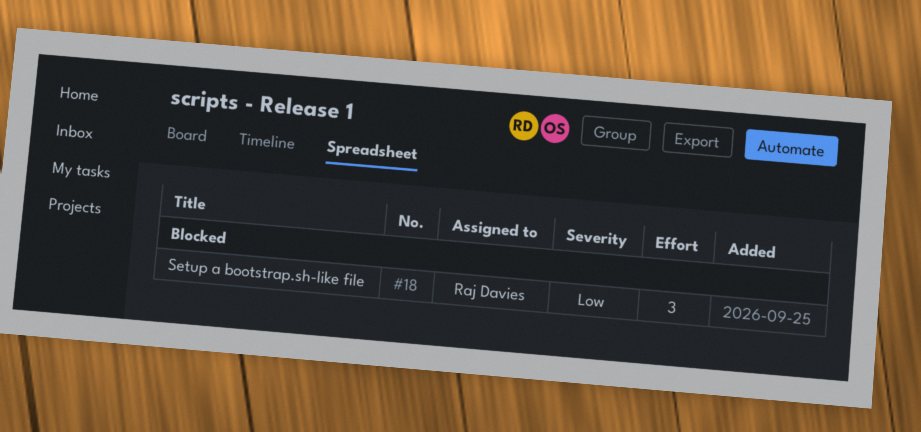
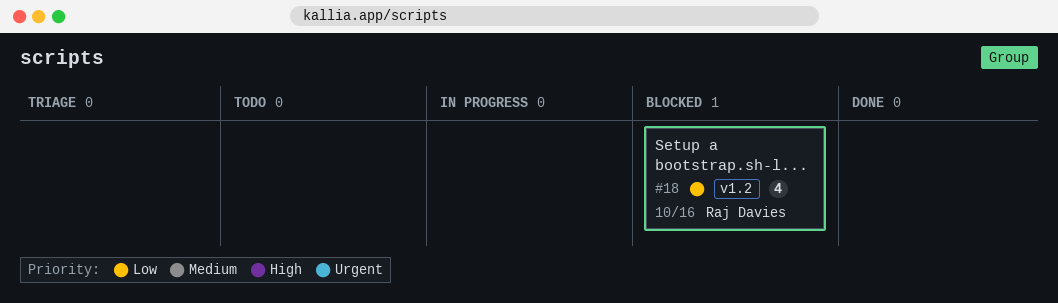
#18, estimate: 3 -> 4

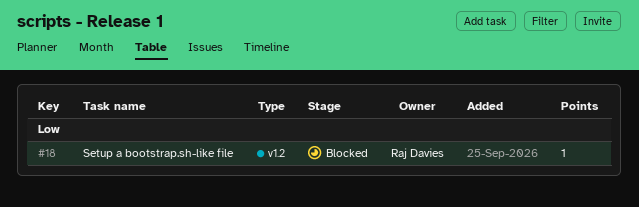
#18, estimate: 4 -> 1

